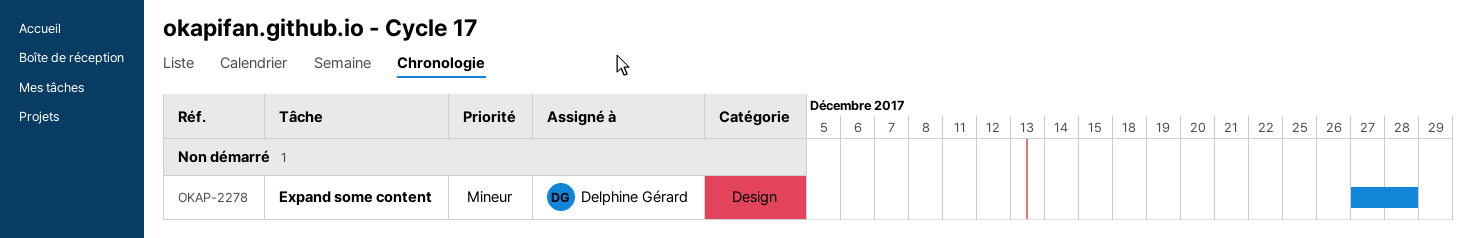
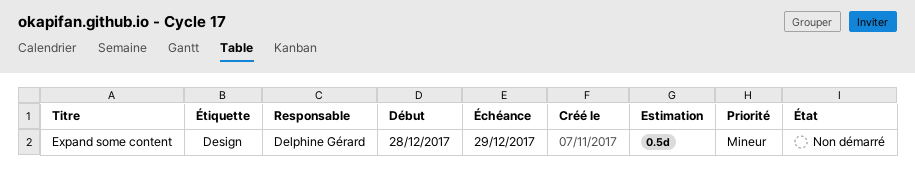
Expand some content, start: Dec 27 -> Dec 28
Expand some content, due: Dec 28 -> Dec 29

